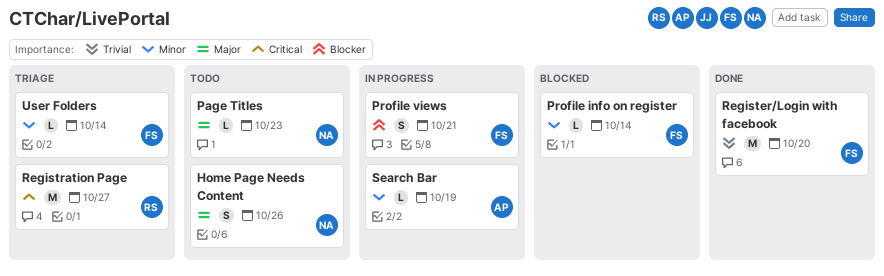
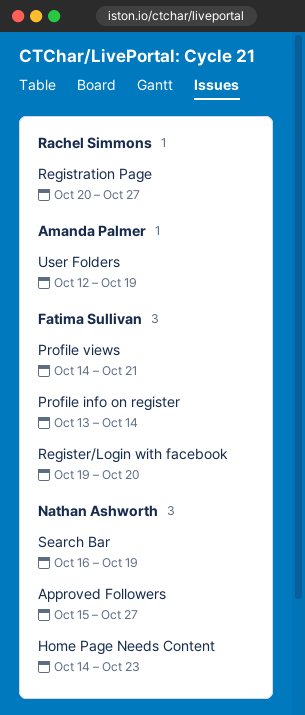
Approved Followers: none -> present
Home Page Needs Content, due: Oct 26 -> Oct 23
Page Titles: present -> none
Search Bar, owner: Amanda Palmer -> Nathan Ashworth
User Folders, owner: Fatima Sullivan -> Amanda Palmer
User Folders, due: Oct 14 -> Oct 19

